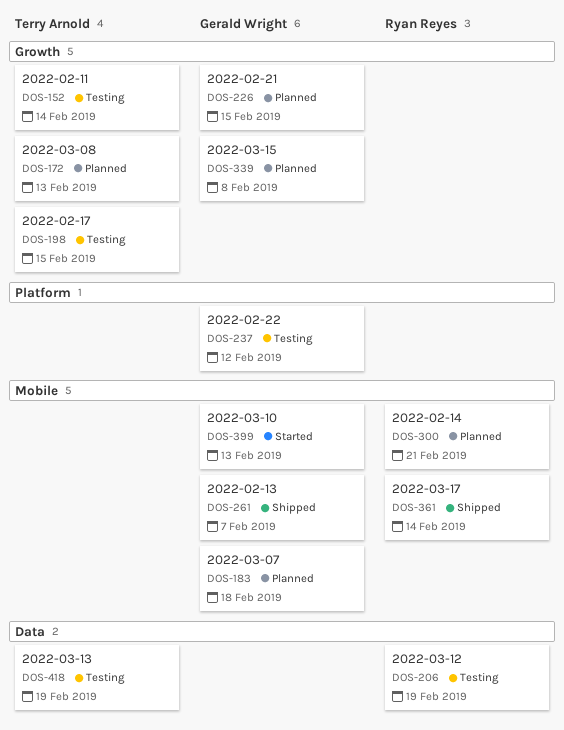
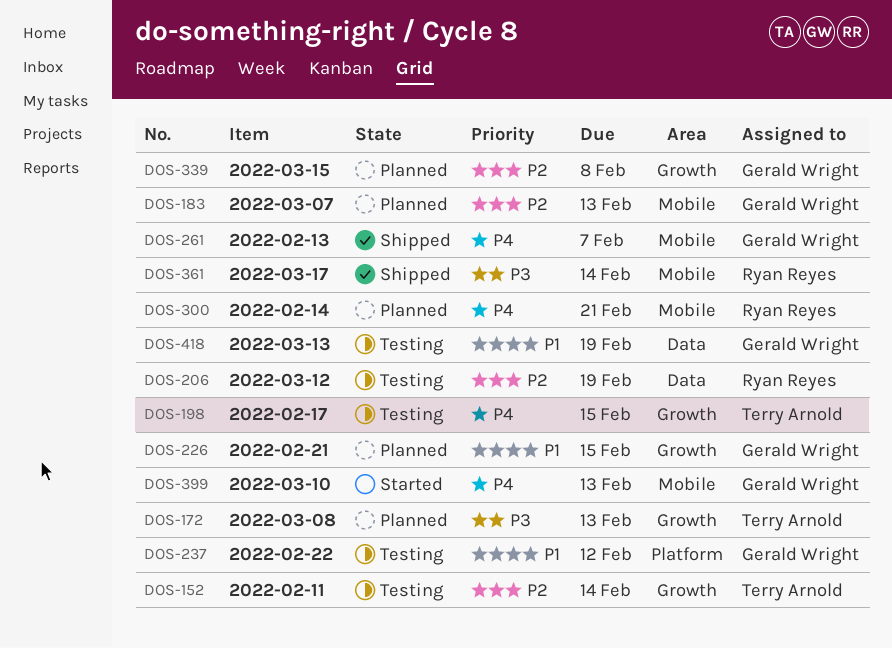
DOS-183, due: Feb 18 -> Feb 13
DOS-418, owner: Terry Arnold -> Gerald Wright

